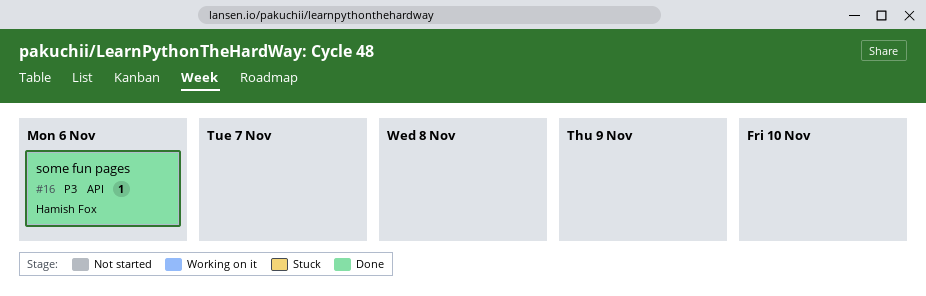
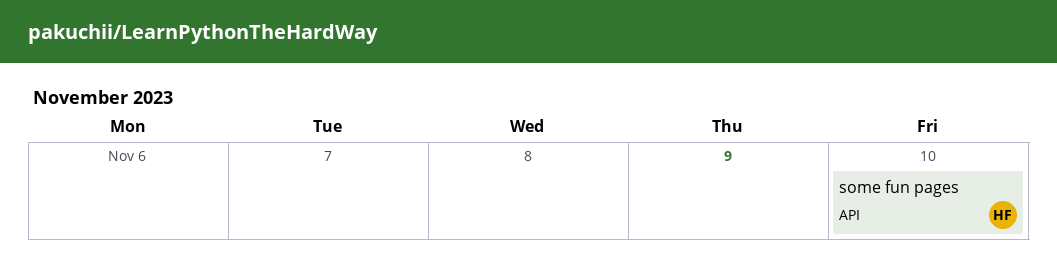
some fun pages, due: Nov 6 -> Nov 10

